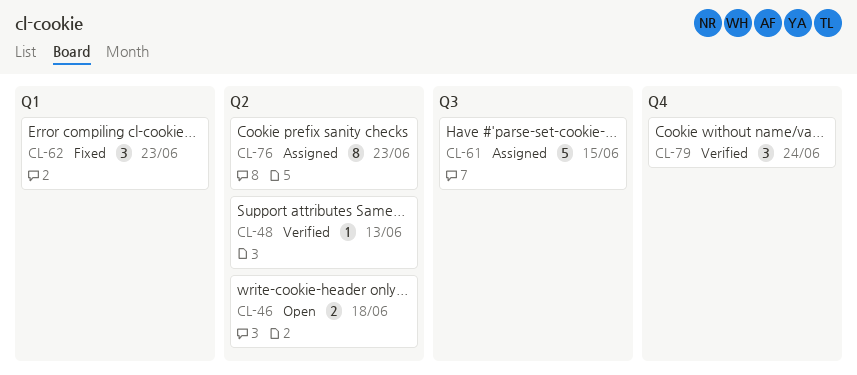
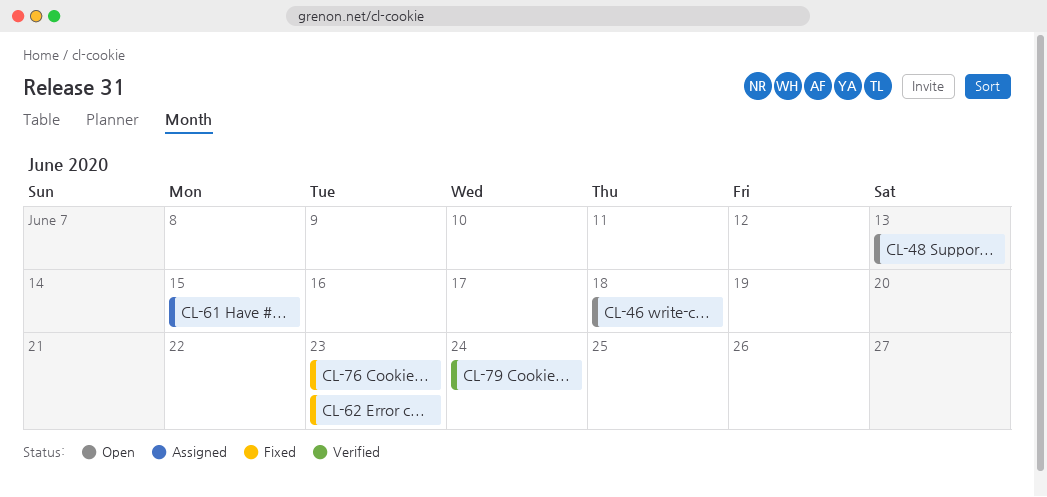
CL-48, status: Verified -> Open
CL-76, status: Assigned -> Fixed

